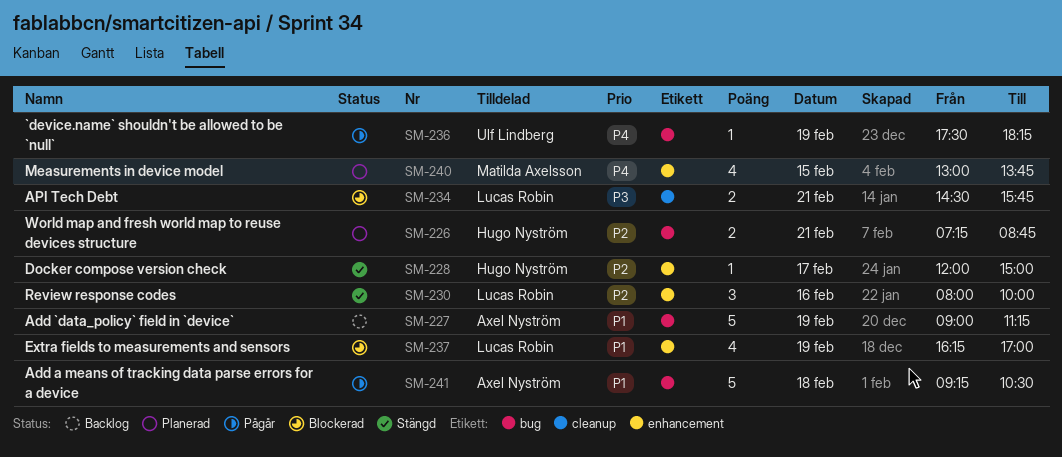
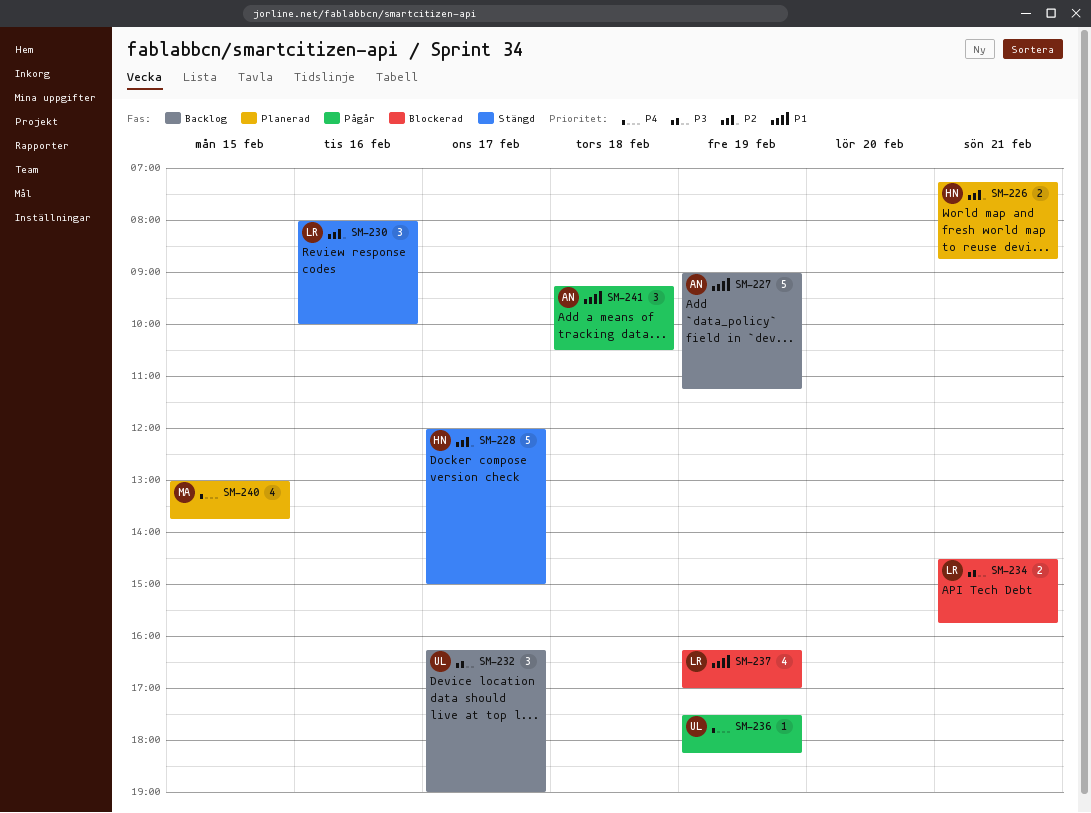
SM-228, estimate: 1 -> 5
SM-232: none -> present
SM-241, estimate: 5 -> 3

